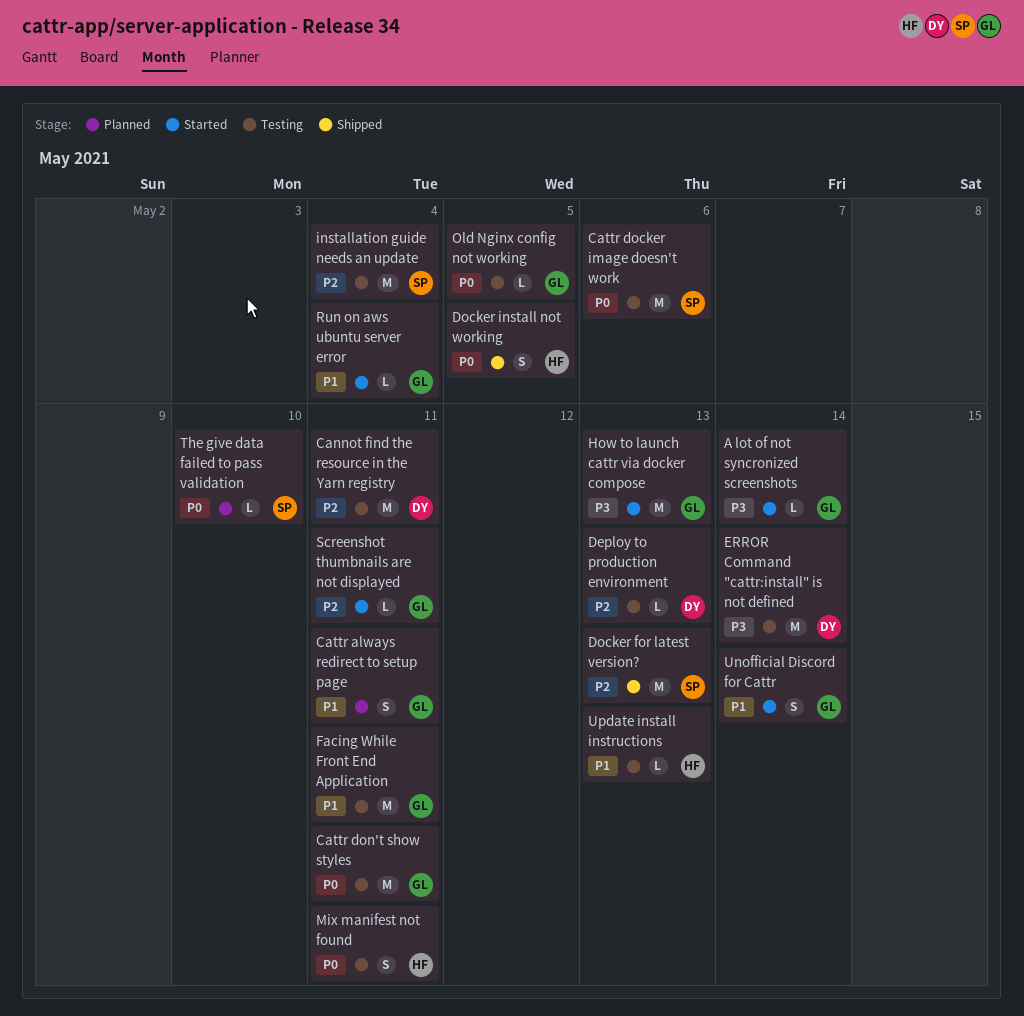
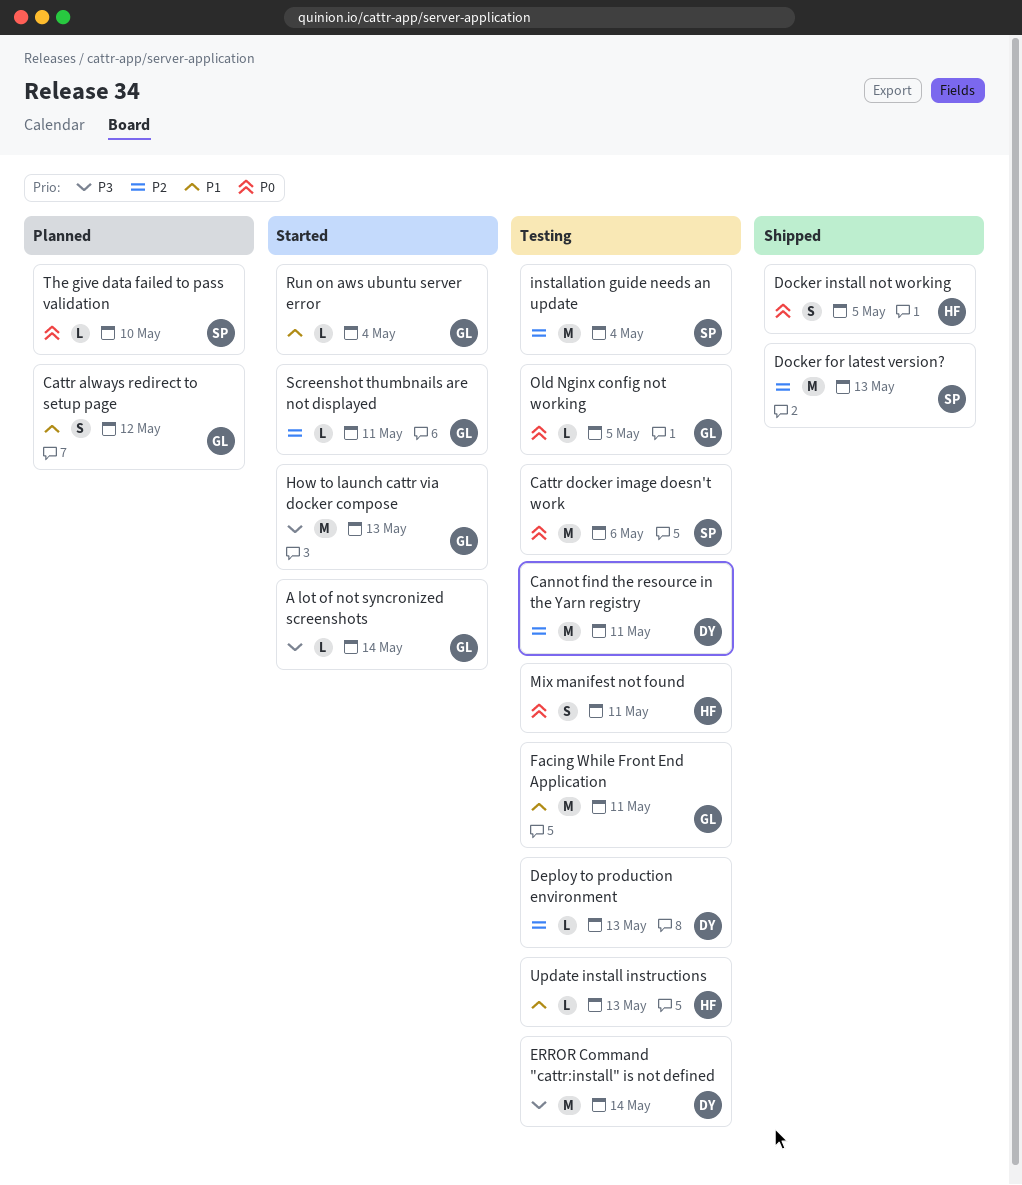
Cattr always redirect to setup page, due: May 11 -> May 12
Cattr don't show styles: present -> none
Unofficial Discord for Cattr: present -> none

